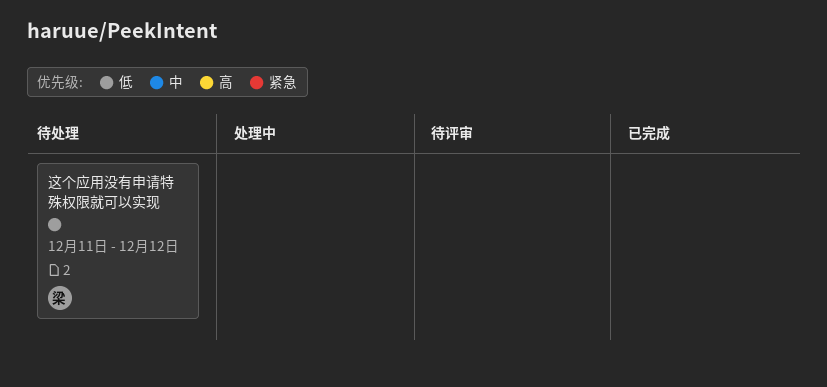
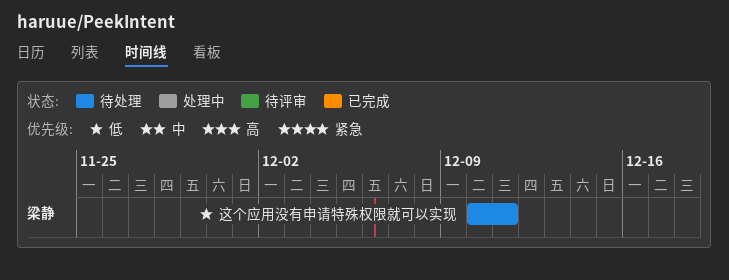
这个应用没有申请特殊权限就可以实现, start: Dec 11 -> Dec 10
这个应用没有申请特殊权限就可以实现, due: Dec 12 -> Dec 11

